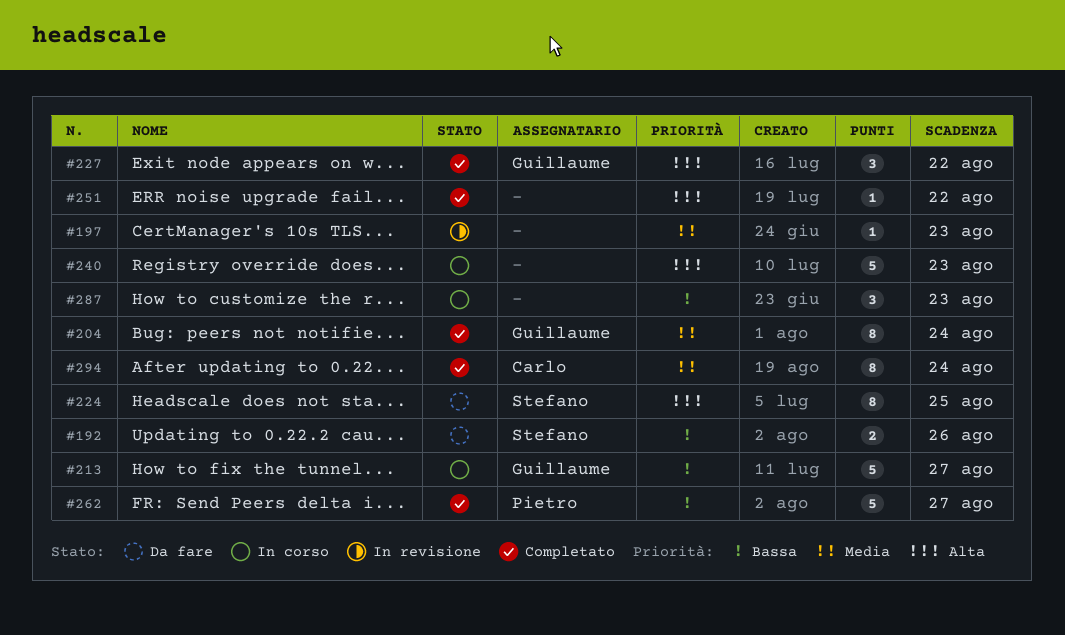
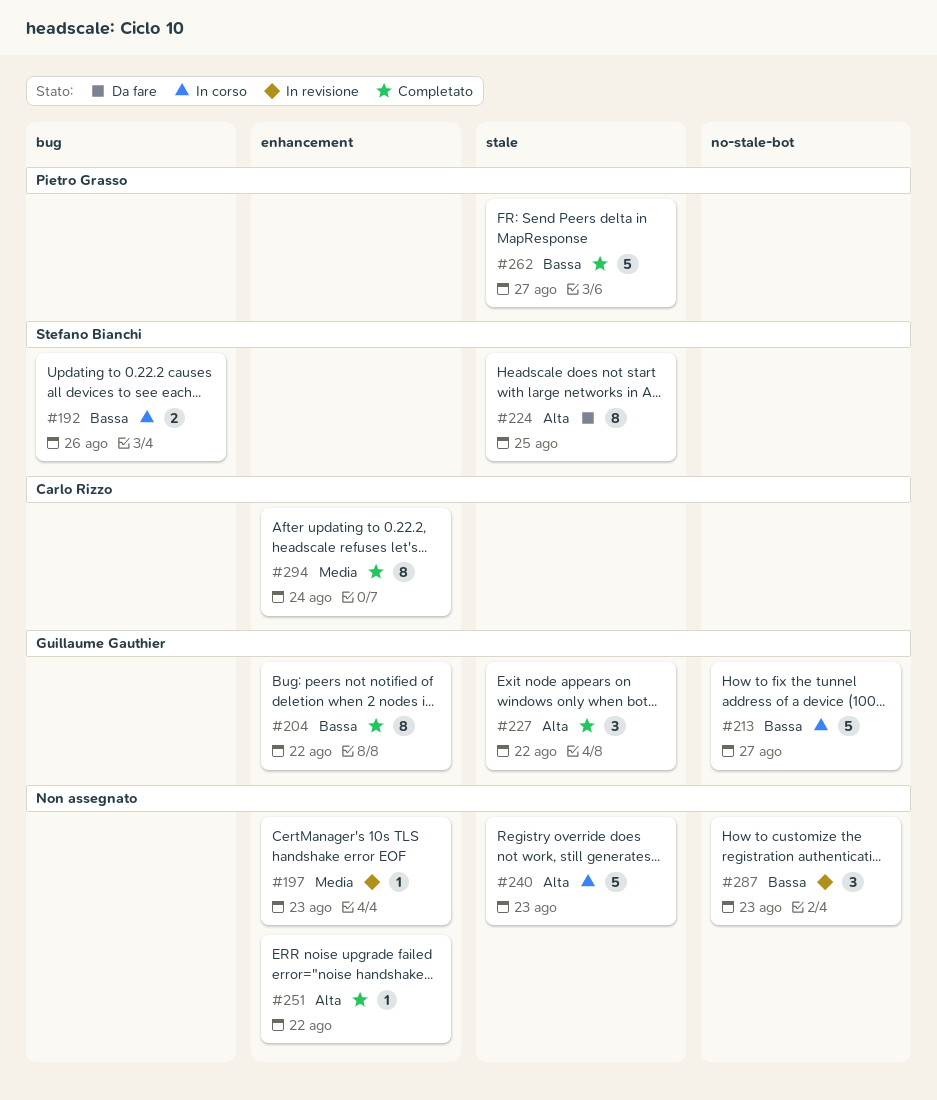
#192, status: Da fare -> In corso
#204, priority: Media -> Bassa
#204, due: Aug 24 -> Aug 22
#287, status: In corso -> In revisione

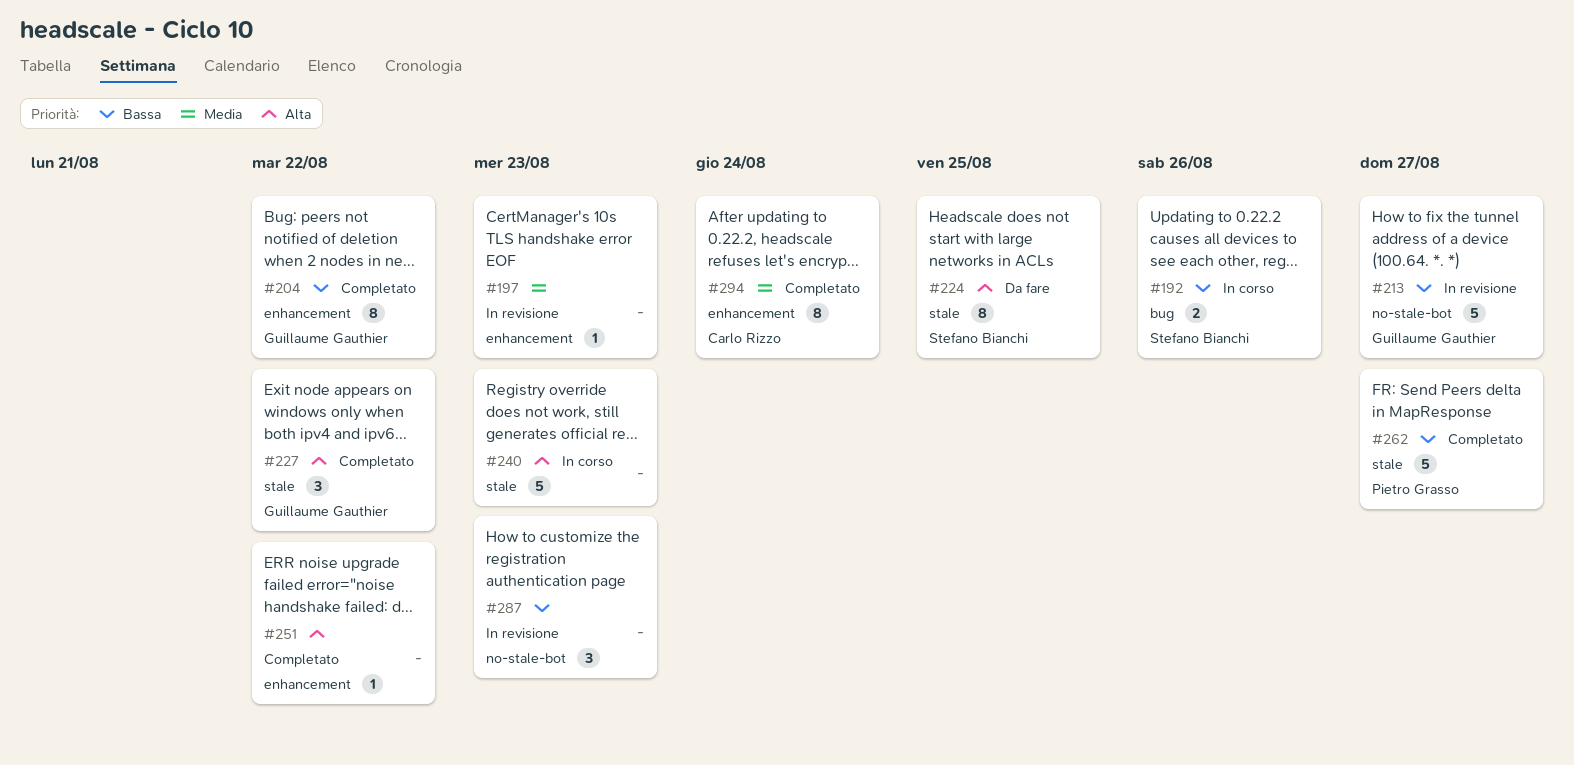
#213, status: In corso -> In revisione

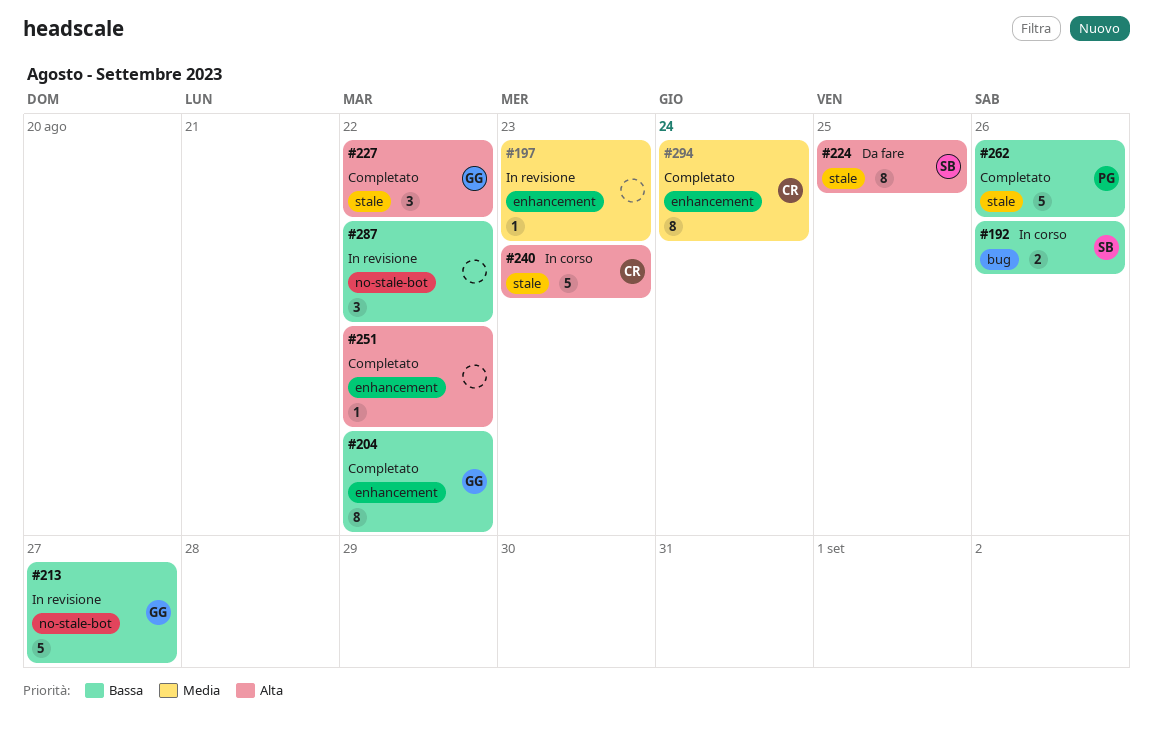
#240, owner: none -> Carlo Rizzo
#262, due: Aug 27 -> Aug 26
#287, due: Aug 23 -> Aug 22

